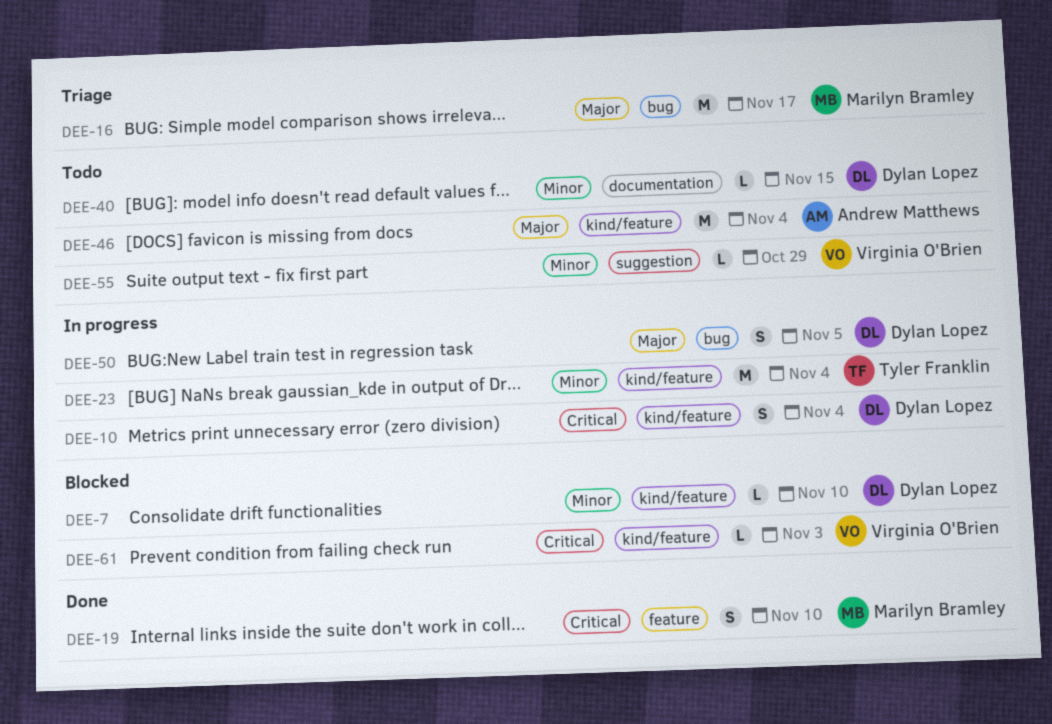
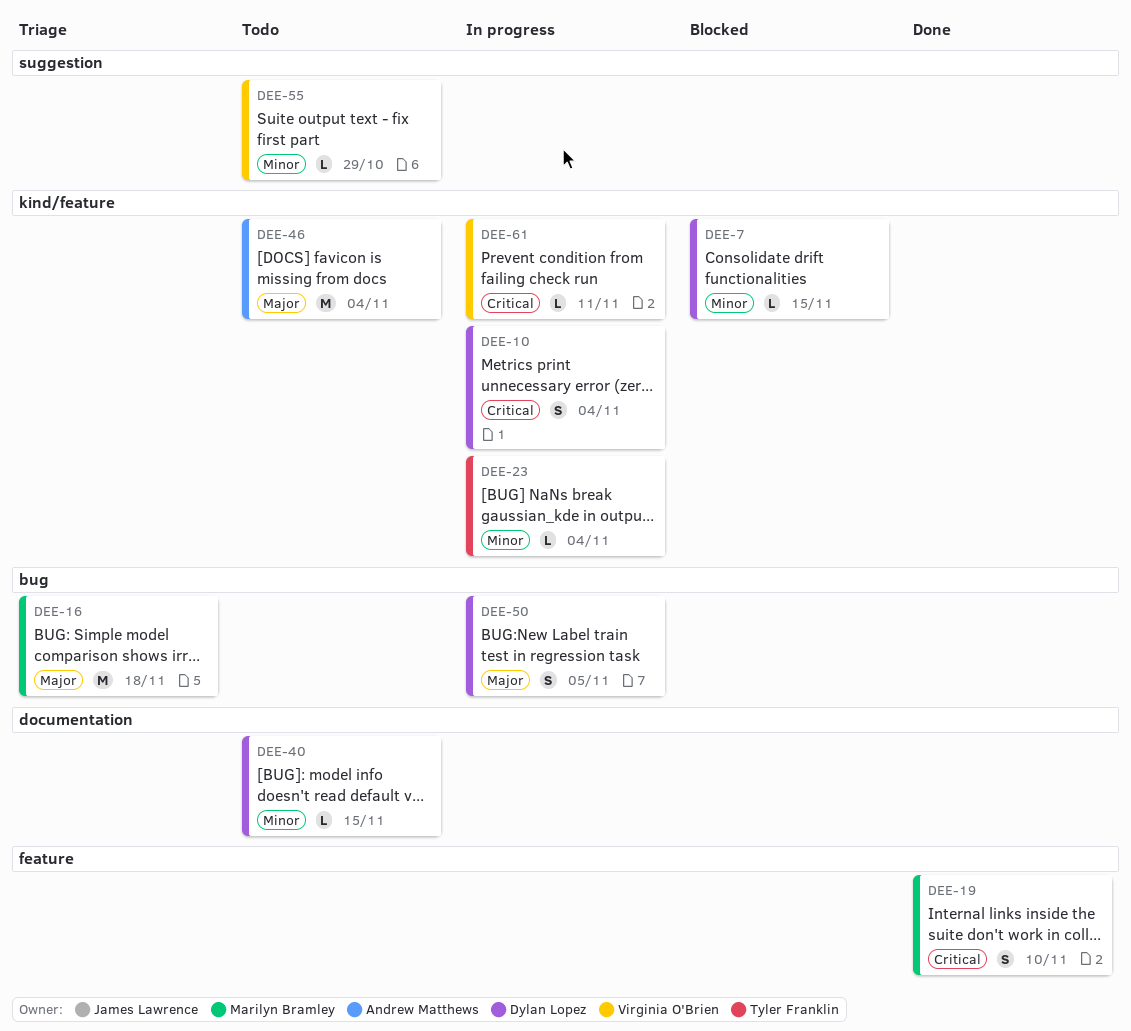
DEE-7, due: Nov 10 -> Nov 15
DEE-16, due: Nov 17 -> Nov 18
DEE-23, estimate: M -> L
DEE-61, status: Blocked -> In progress
DEE-61, due: Nov 3 -> Nov 11

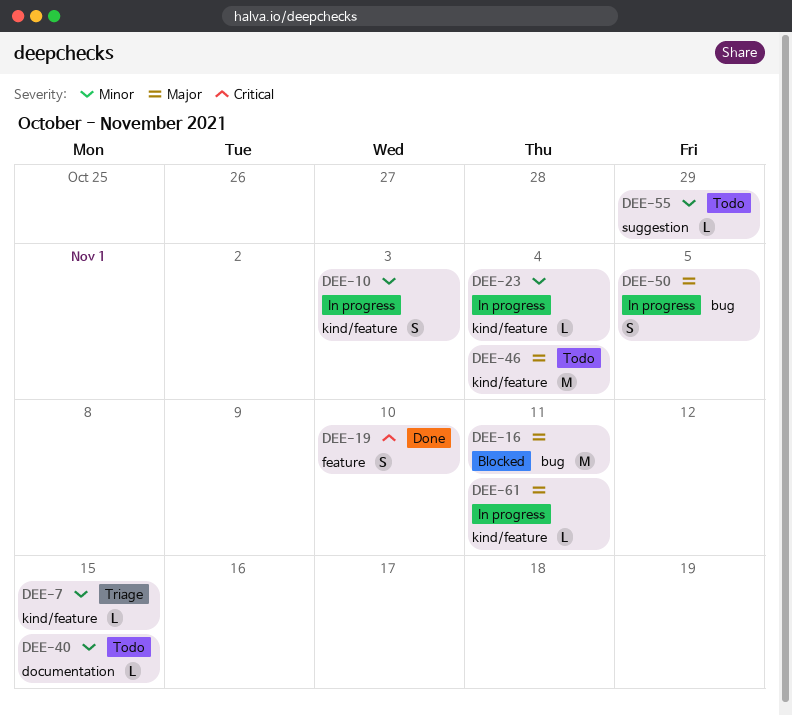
DEE-7, status: Blocked -> Triage
DEE-10, priority: Critical -> Minor
DEE-10, due: Nov 4 -> Nov 3
DEE-16, status: Triage -> Blocked
DEE-16, due: Nov 18 -> Nov 11
DEE-61, priority: Critical -> Major

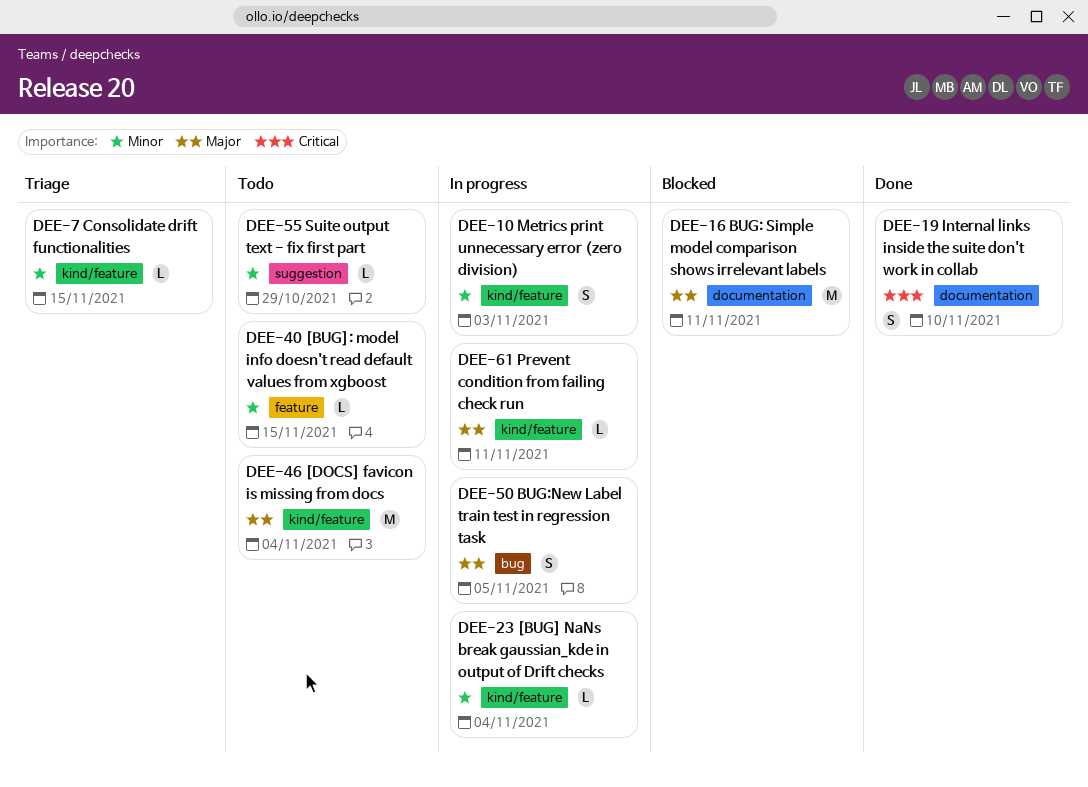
DEE-16, label: bug -> documentation
DEE-19, label: feature -> documentation
DEE-40, label: documentation -> feature

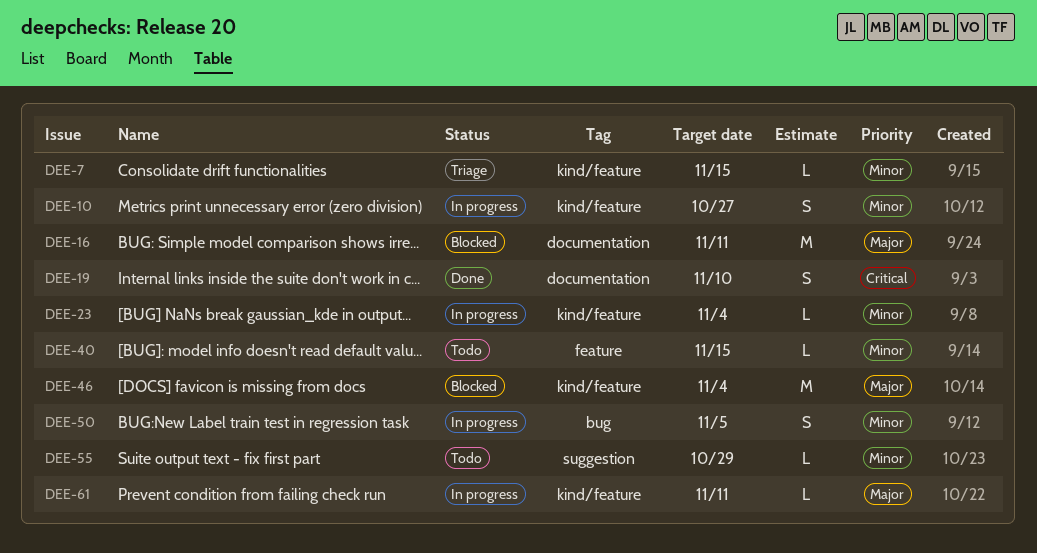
DEE-10, due: Nov 3 -> Oct 27
DEE-46, status: Todo -> Blocked
DEE-50, priority: Major -> Minor

